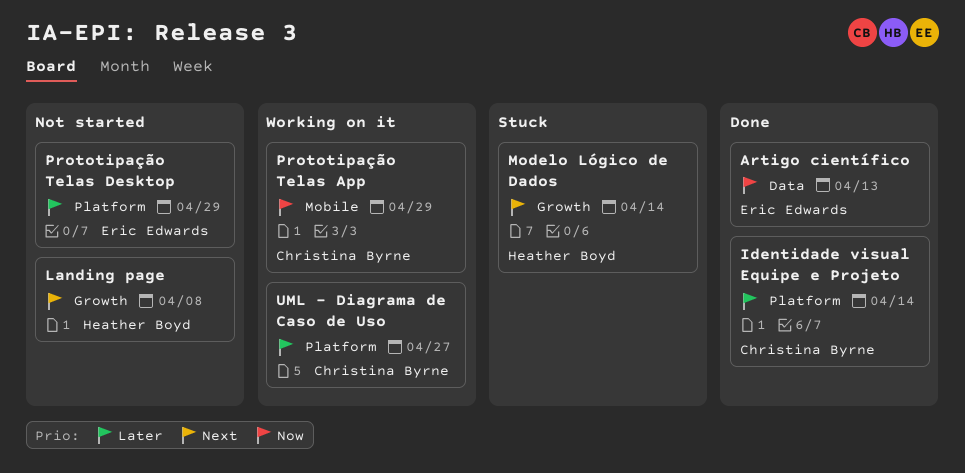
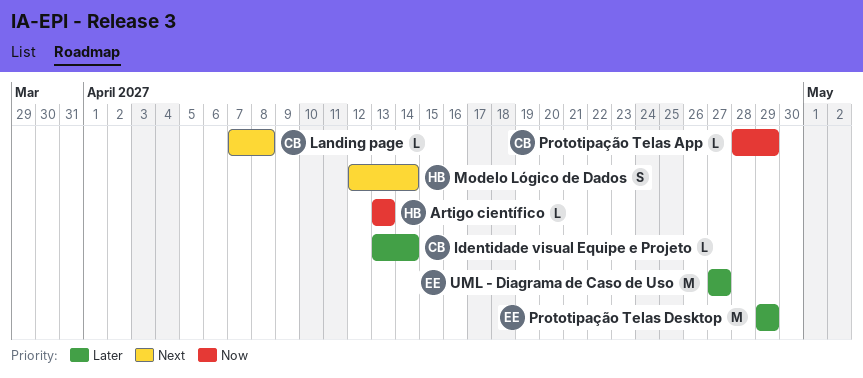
Artigo científico, owner: Eric Edwards -> Heather Boyd
Landing page, owner: Heather Boyd -> Christina Byrne
UML - Diagrama de Caso de Uso, owner: Christina Byrne -> Eric Edwards

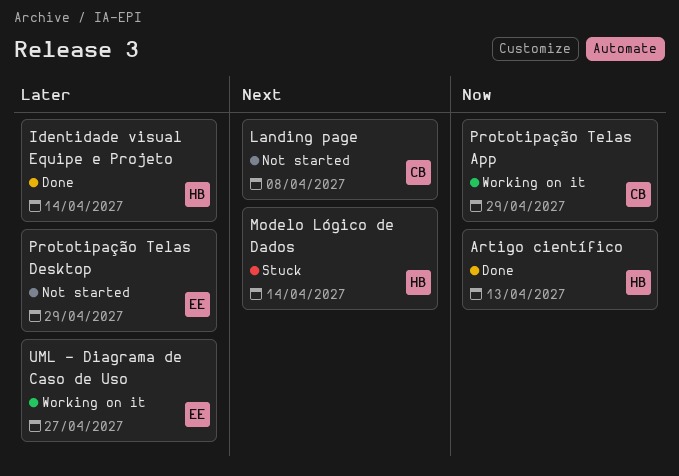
Identidade visual Equipe e Projeto, owner: CB -> HB

